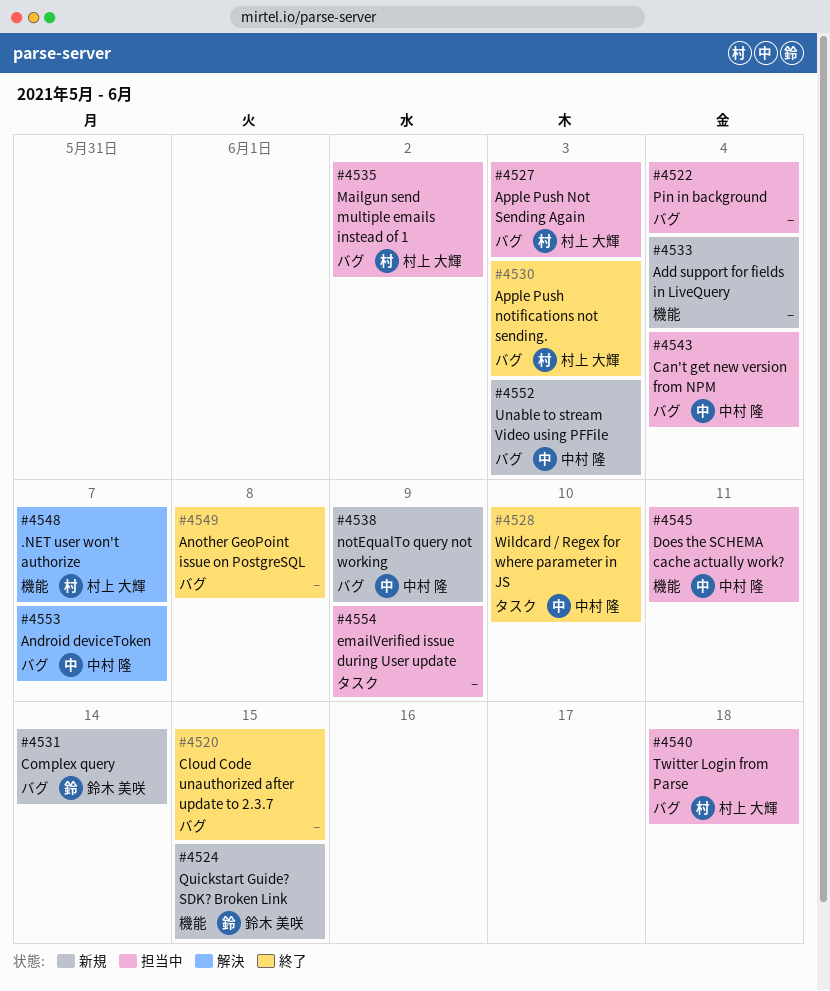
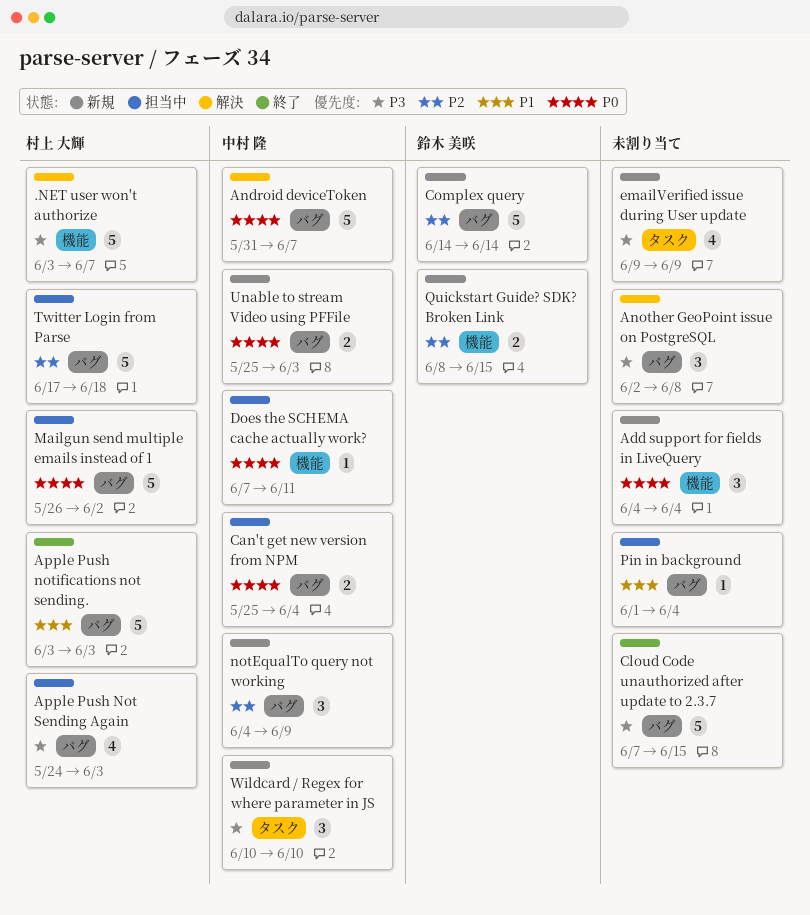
Another GeoPoint issue on PostgreSQL, status: 終了 -> 解決
emailVerified issue during User update, status: 担当中 -> 新規
Wildcard / Regex for where parameter in JS, status: 終了 -> 新規

